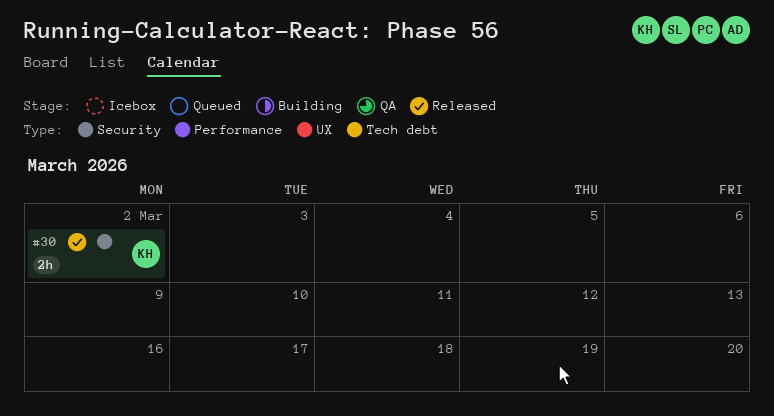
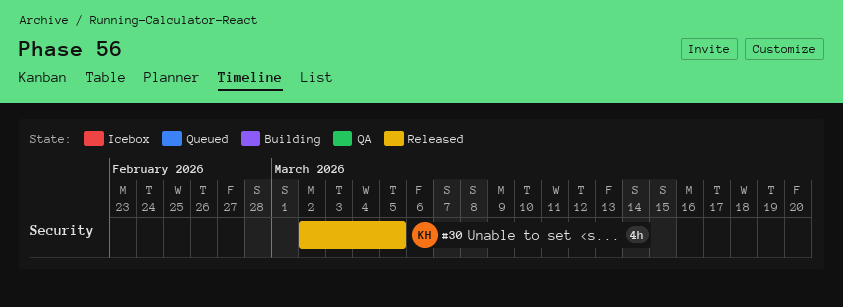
#30, estimate: 2h -> 4h
#30, due: Mar 2 -> Mar 5

